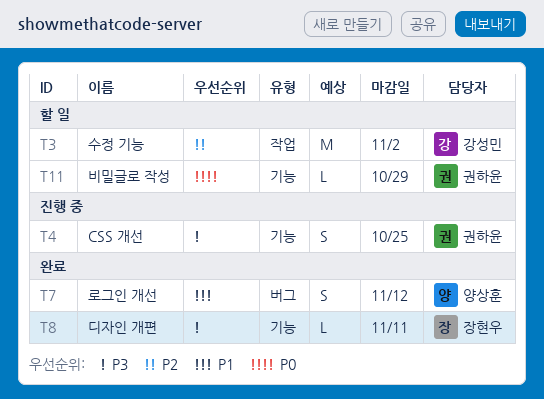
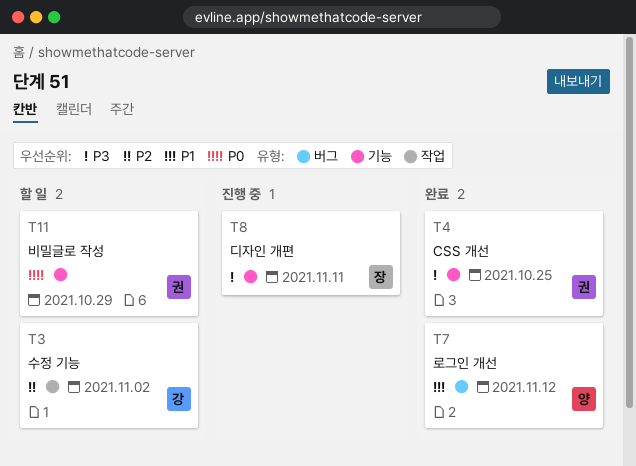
T4, status: 진행 중 -> 완료
T8, status: 완료 -> 진행 중

